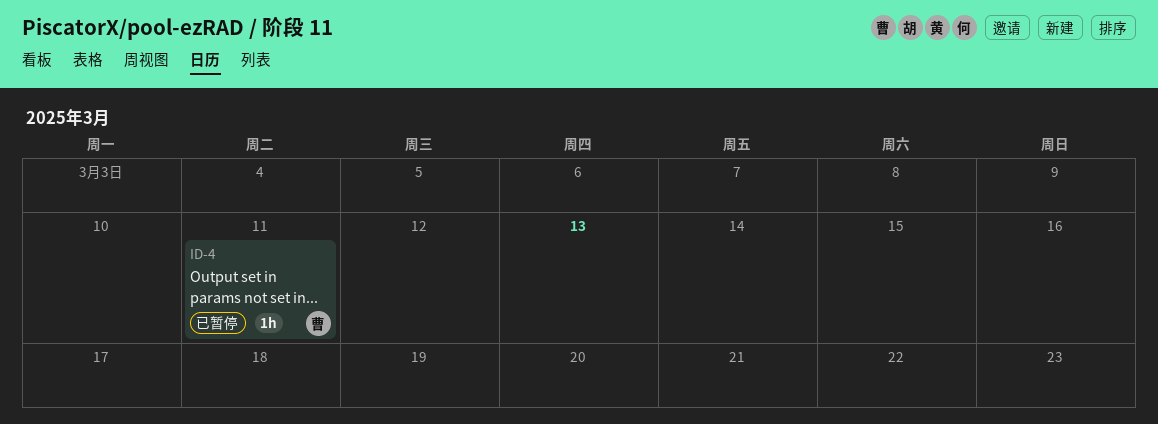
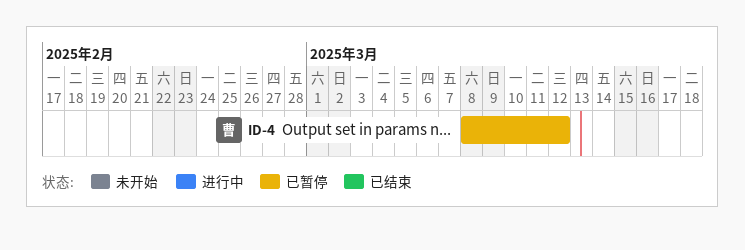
ID-4, due: Mar 11 -> Mar 12

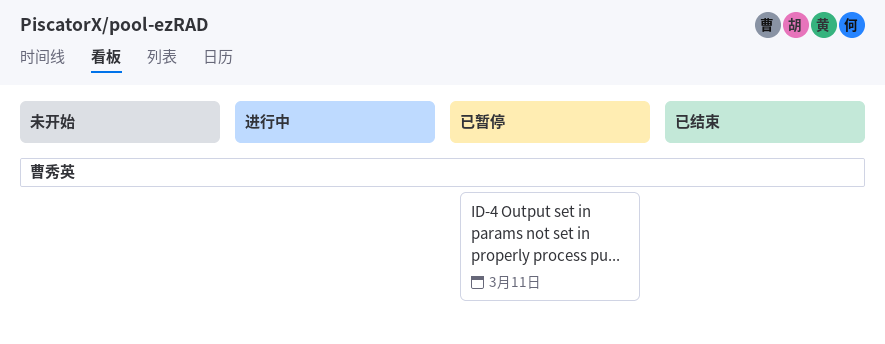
ID-4, due: Mar 12 -> Mar 11

